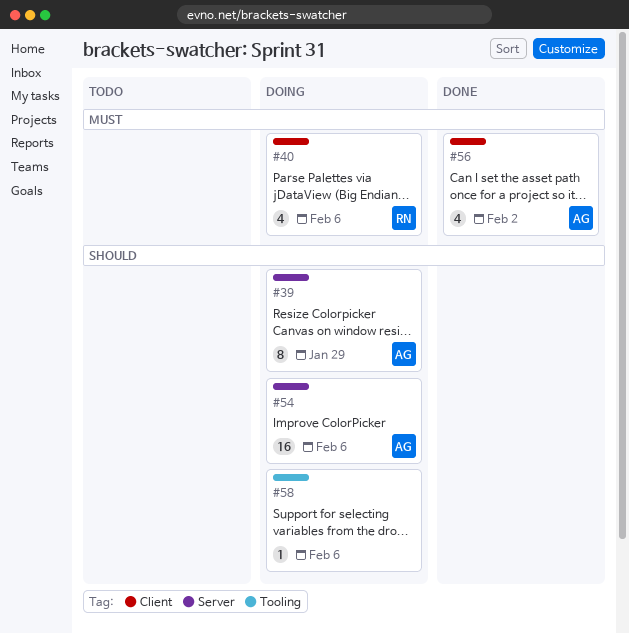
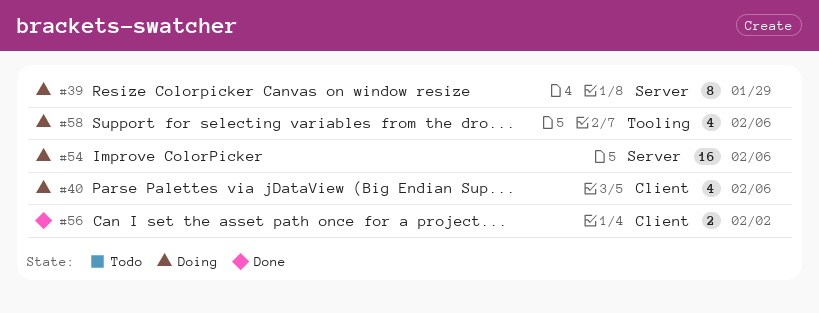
#56, estimate: 4 -> 2
#58, estimate: 1 -> 4

